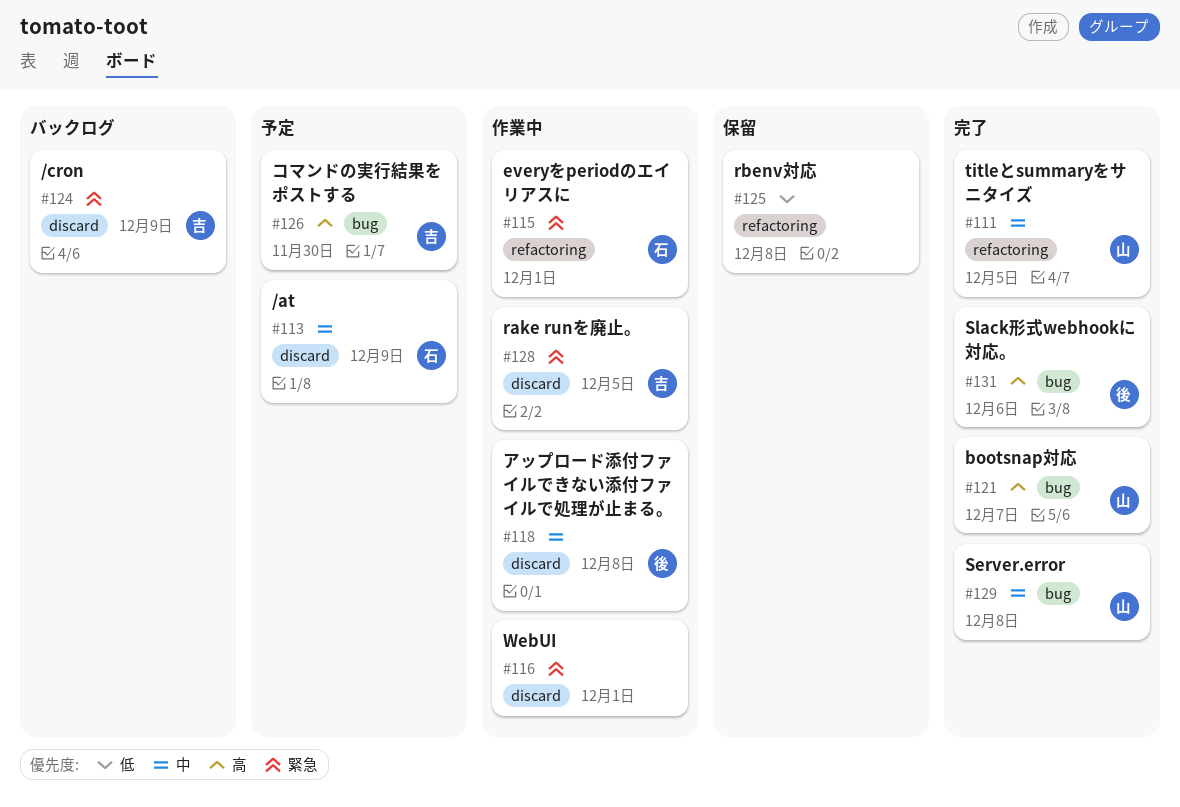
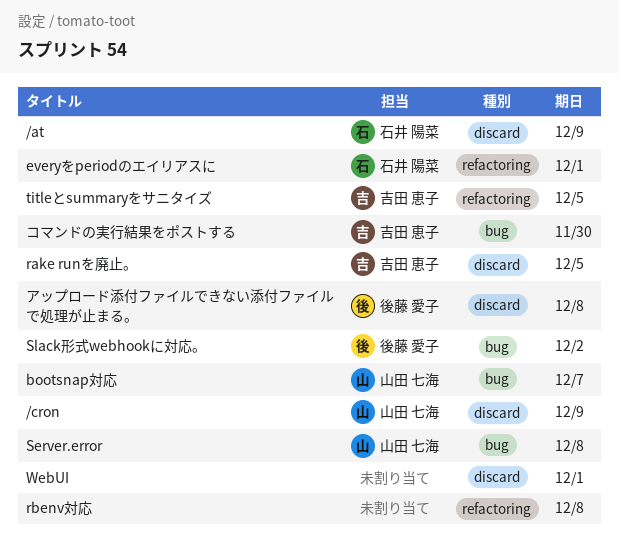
/cron, owner: 吉田 恵子 -> 山田 七海
Slack形式webhookに対応。, due: Dec 6 -> Dec 2
titleとsummaryをサニタイズ, owner: 山田 七海 -> 吉田 恵子

